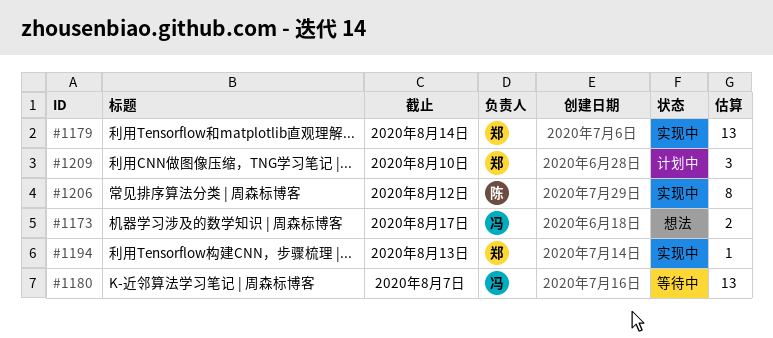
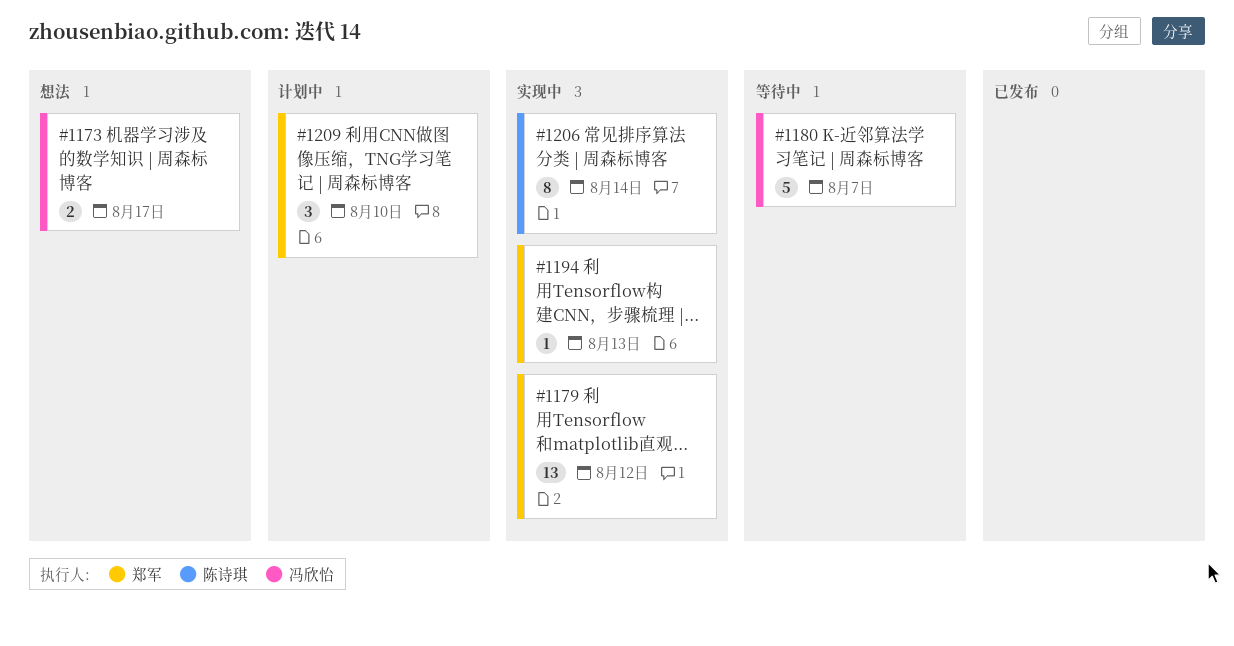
#1179, due: Aug 14 -> Aug 12
#1180, estimate: 13 -> 5
#1206, due: Aug 12 -> Aug 14

